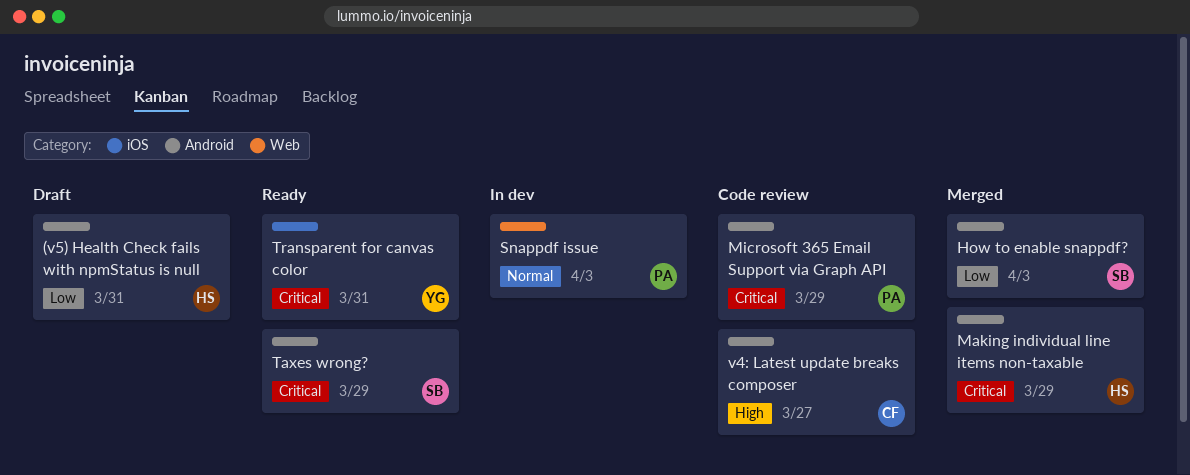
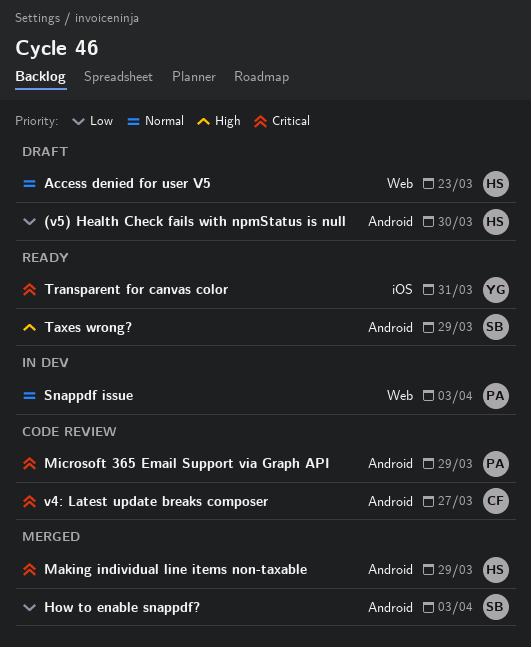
(v5) Health Check fails with npmStatus is null, due: Mar 31 -> Mar 30
Access denied for user V5: none -> present
Taxes wrong?, priority: Critical -> High
v4: Latest update breaks composer, priority: High -> Critical

